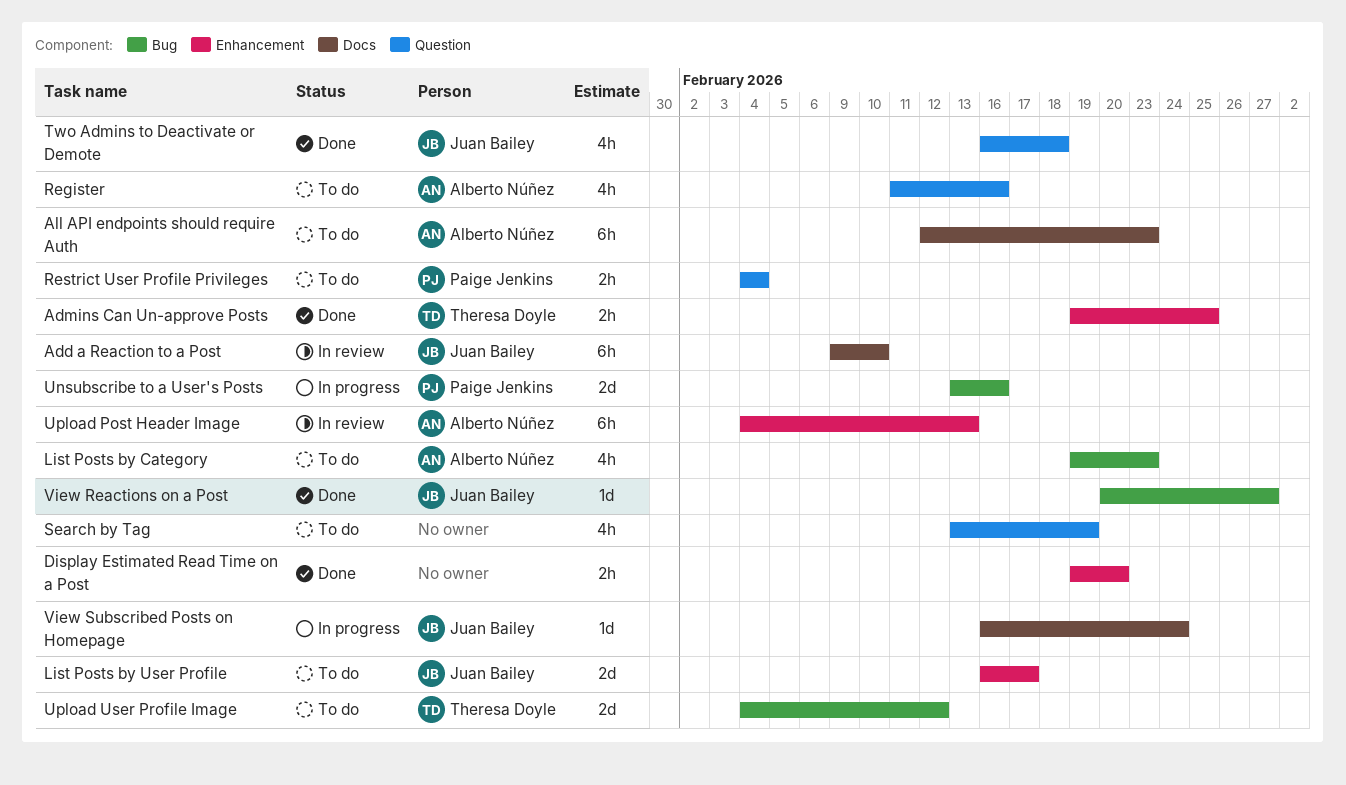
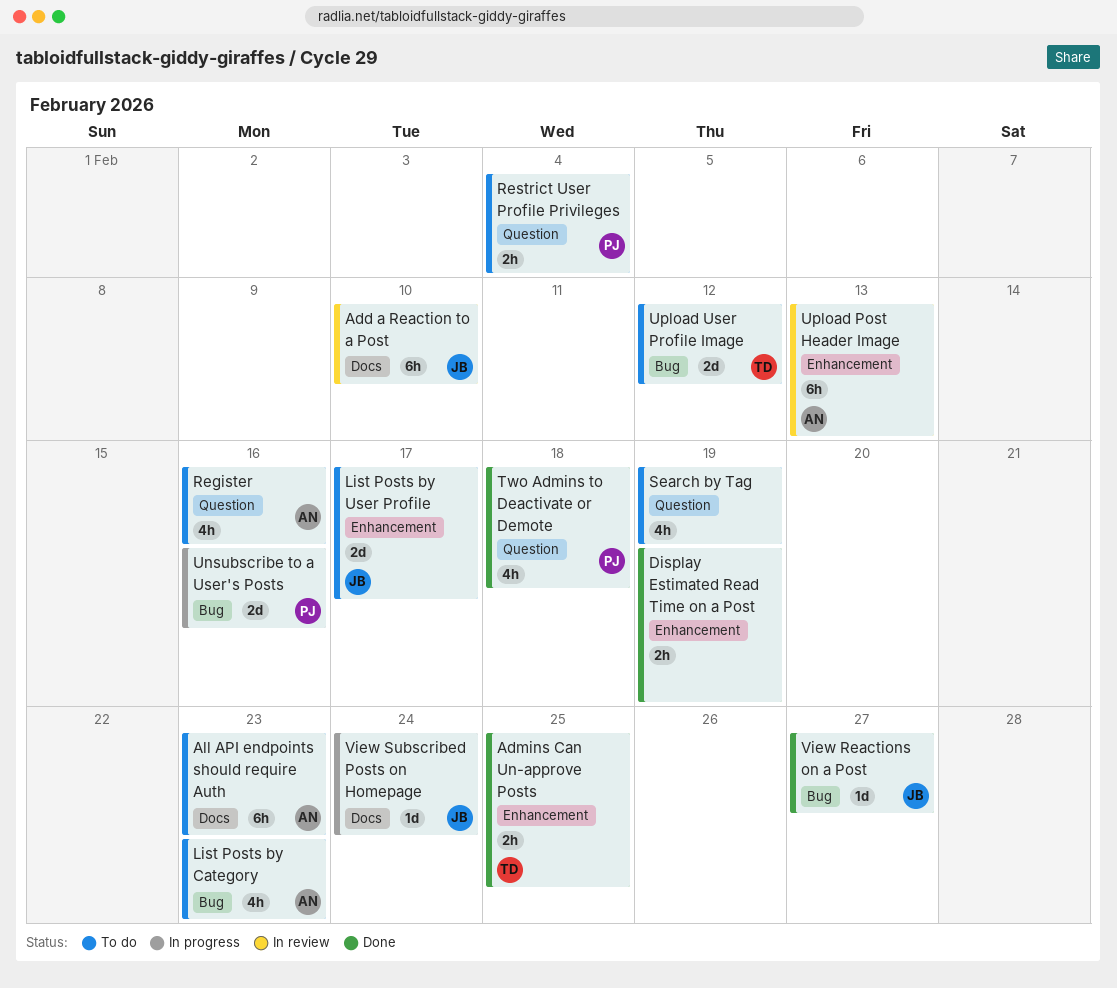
Display Estimated Read Time on a Post, due: Feb 20 -> Feb 19
Two Admins to Deactivate or Demote, owner: Juan Bailey -> Paige Jenkins

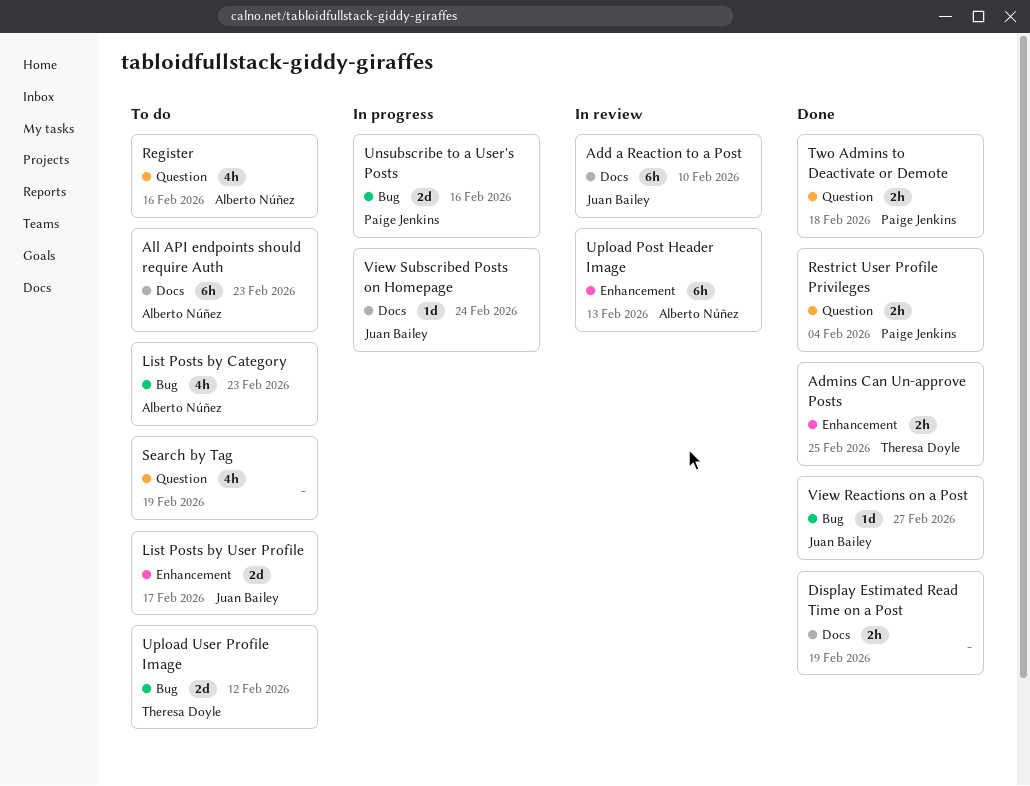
Display Estimated Read Time on a Post, label: Enhancement -> Docs
Restrict User Profile Privileges, status: To do -> Done
Two Admins to Deactivate or Demote, estimate: 4h -> 2h

